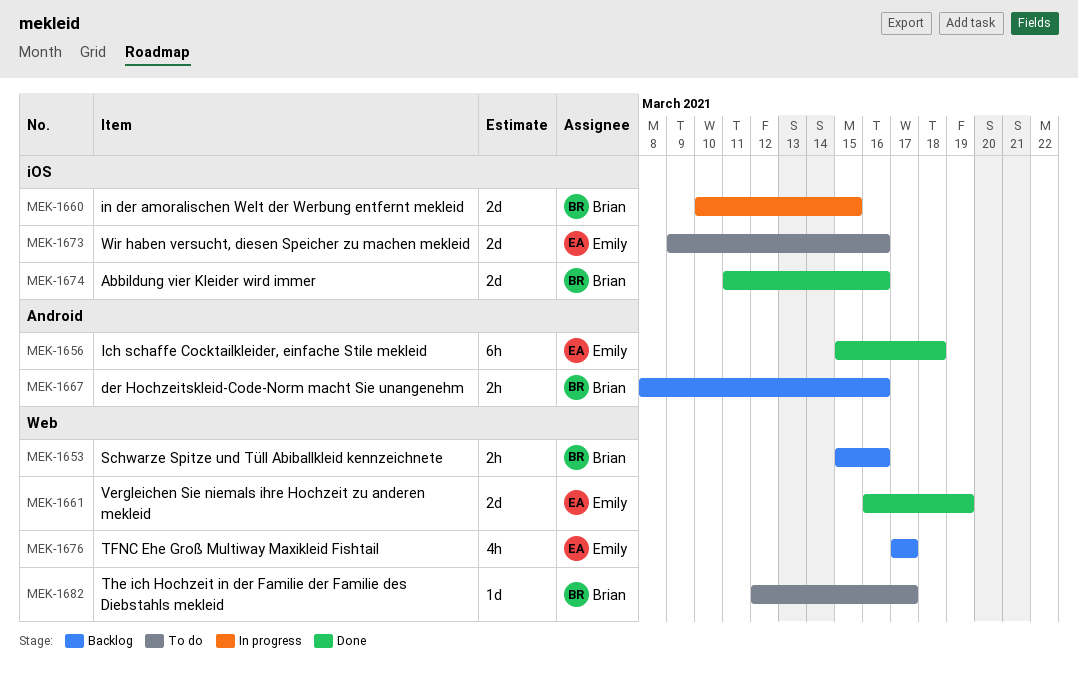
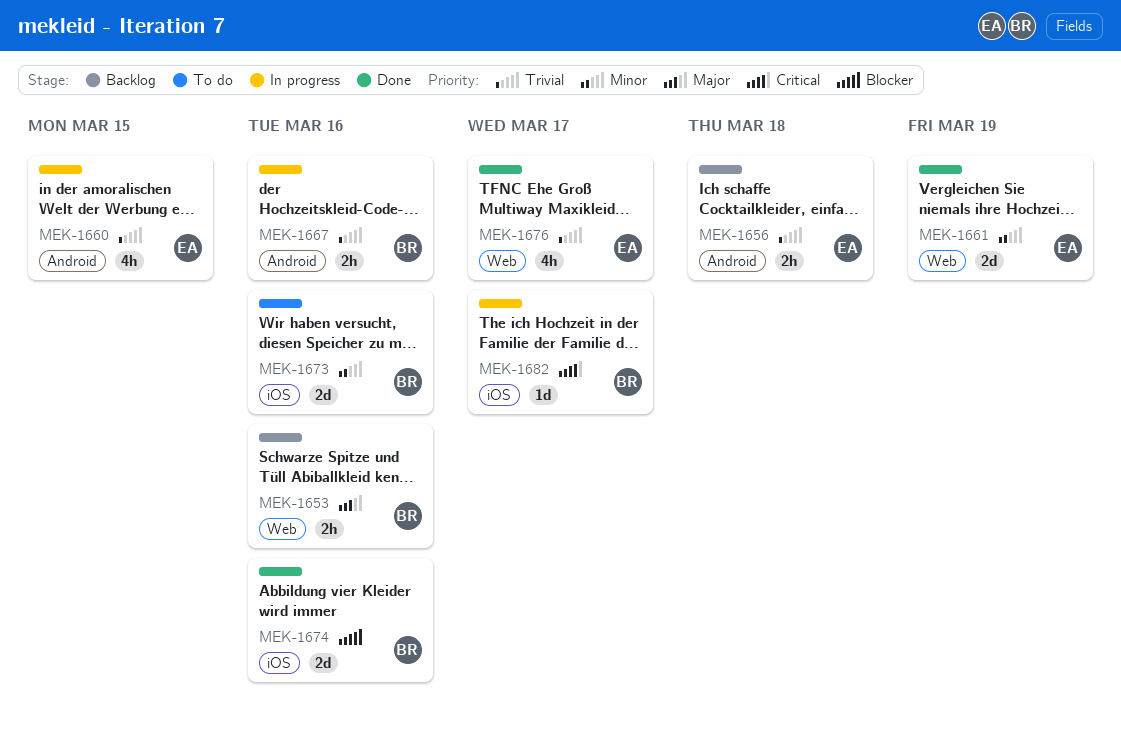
MEK-1656, status: Done -> Backlog
MEK-1656, estimate: 6h -> 2h
MEK-1660, owner: Brian -> Emily
MEK-1660, label: iOS -> Android
MEK-1660, estimate: 2d -> 4h
MEK-1667, status: Backlog -> In progress
MEK-1673, owner: Emily -> Brian
MEK-1676, status: Backlog -> Done
MEK-1682, status: To do -> In progress
MEK-1682, label: Web -> iOS

